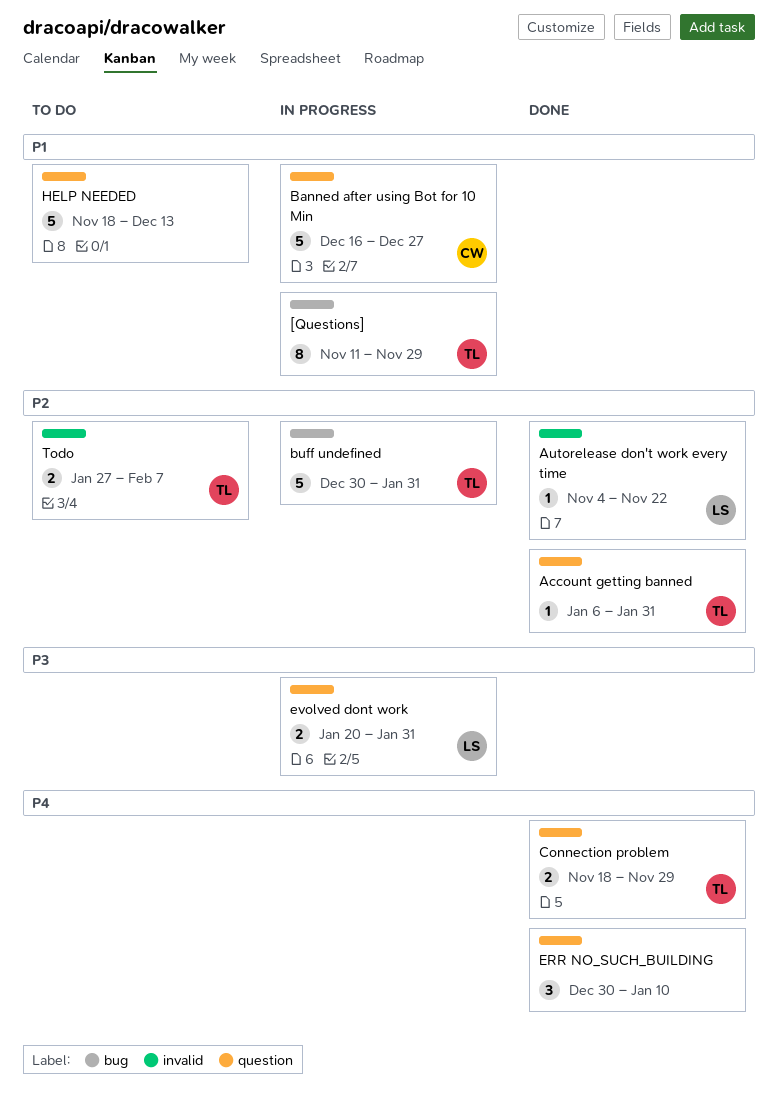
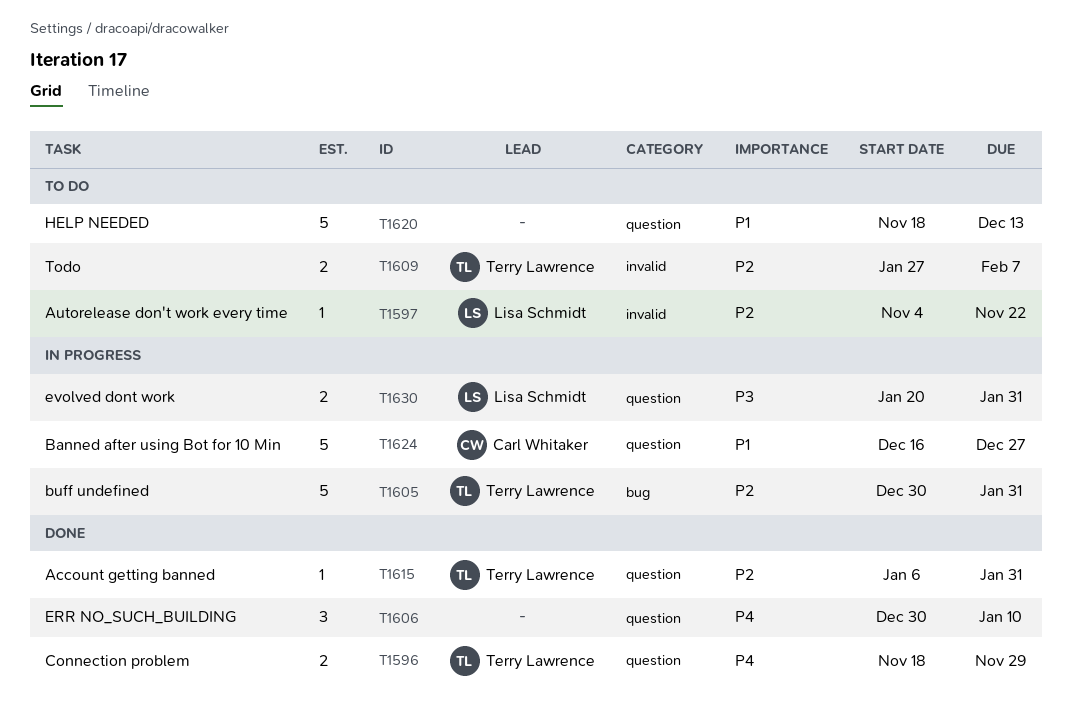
[Questions]: present -> none
Autorelease don't work every time, status: Done -> To do

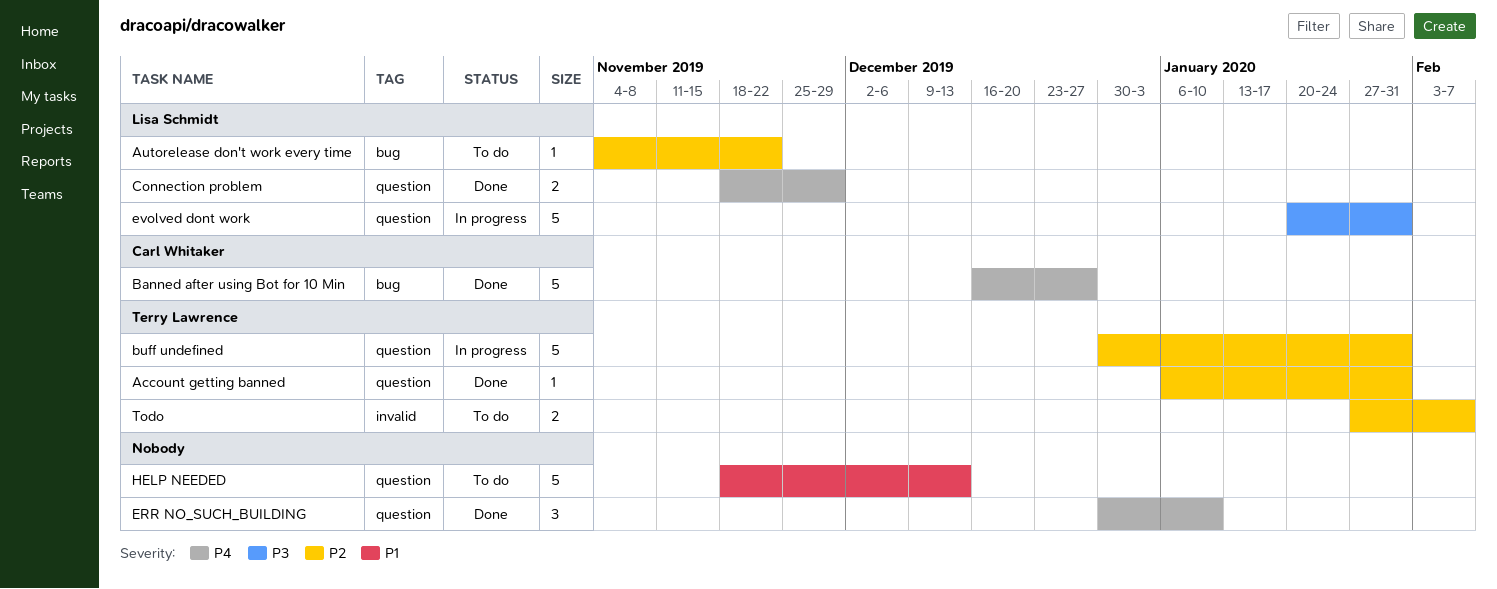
Autorelease don't work every time, label: invalid -> bug
Banned after using Bot for 10 Min, status: In progress -> Done
Banned after using Bot for 10 Min, priority: P1 -> P4
Banned after using Bot for 10 Min, label: question -> bug
buff undefined, label: bug -> question
Connection problem, owner: Terry Lawrence -> Lisa Schmidt
evolved dont work, estimate: 2 -> 5

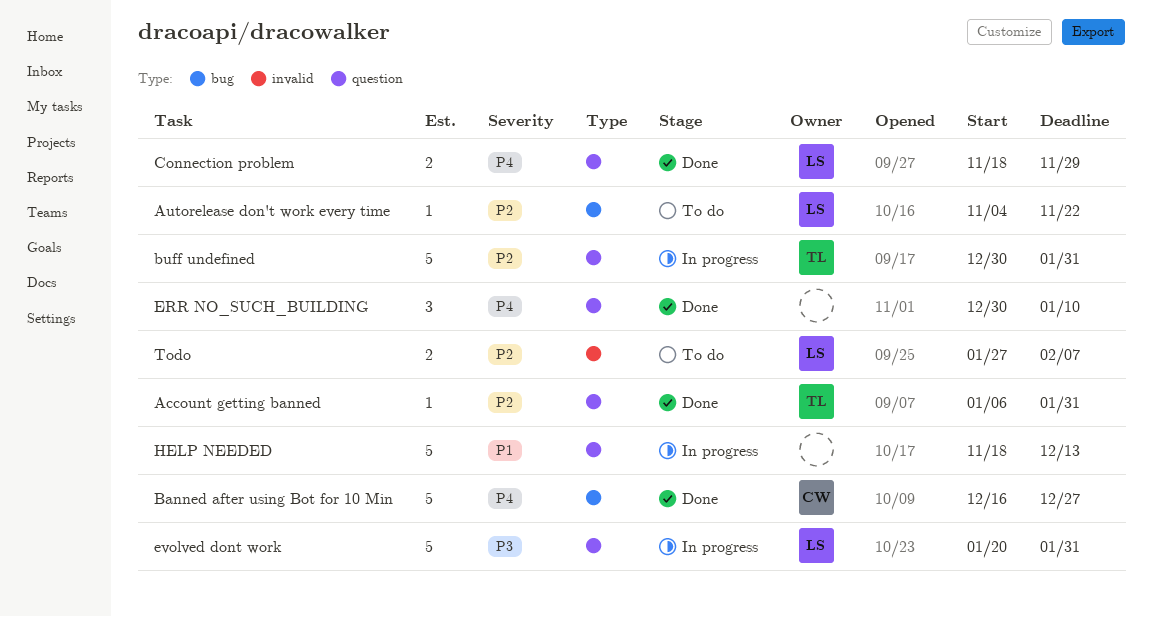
HELP NEEDED, status: To do -> In progress
Todo, owner: Terry Lawrence -> Lisa Schmidt

